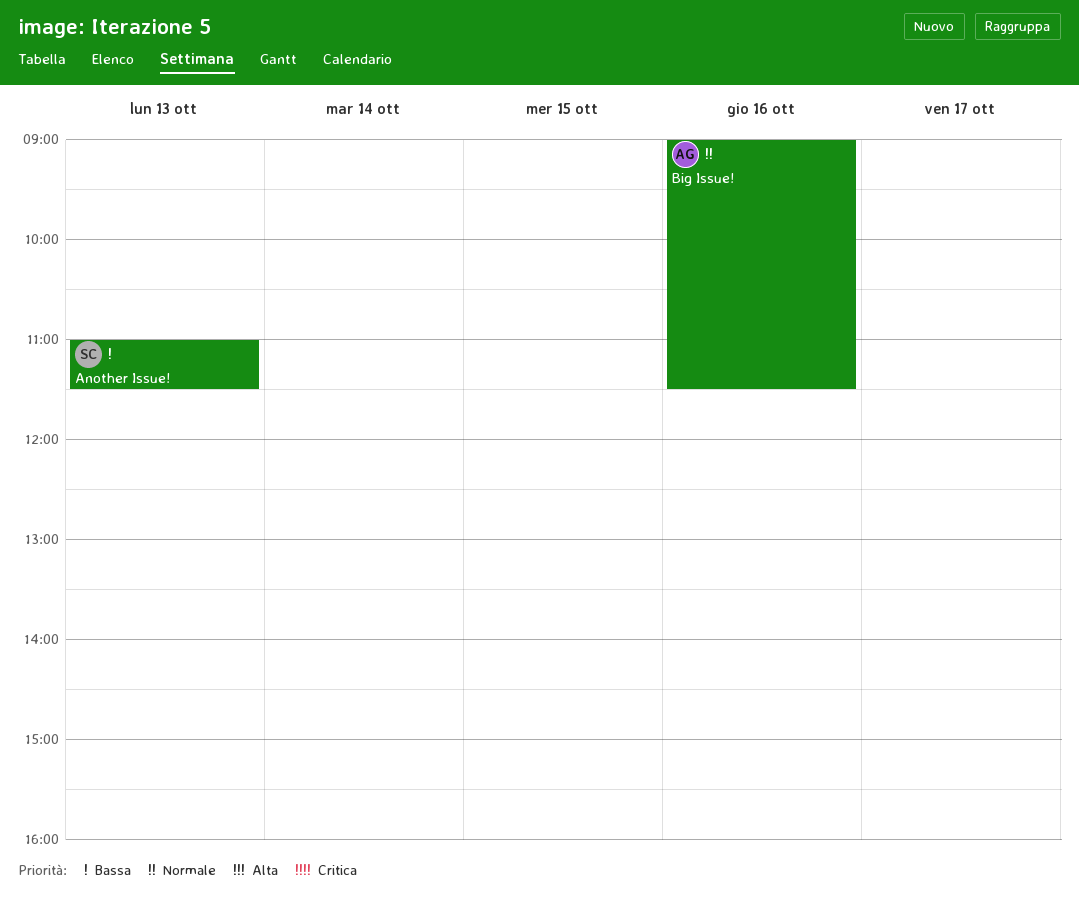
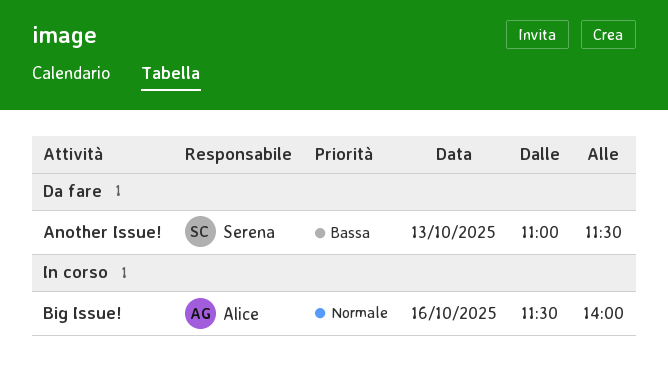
Big Issue!, begins: 09:00 -> 11:30
Big Issue!, ends: 11:30 -> 14:00

